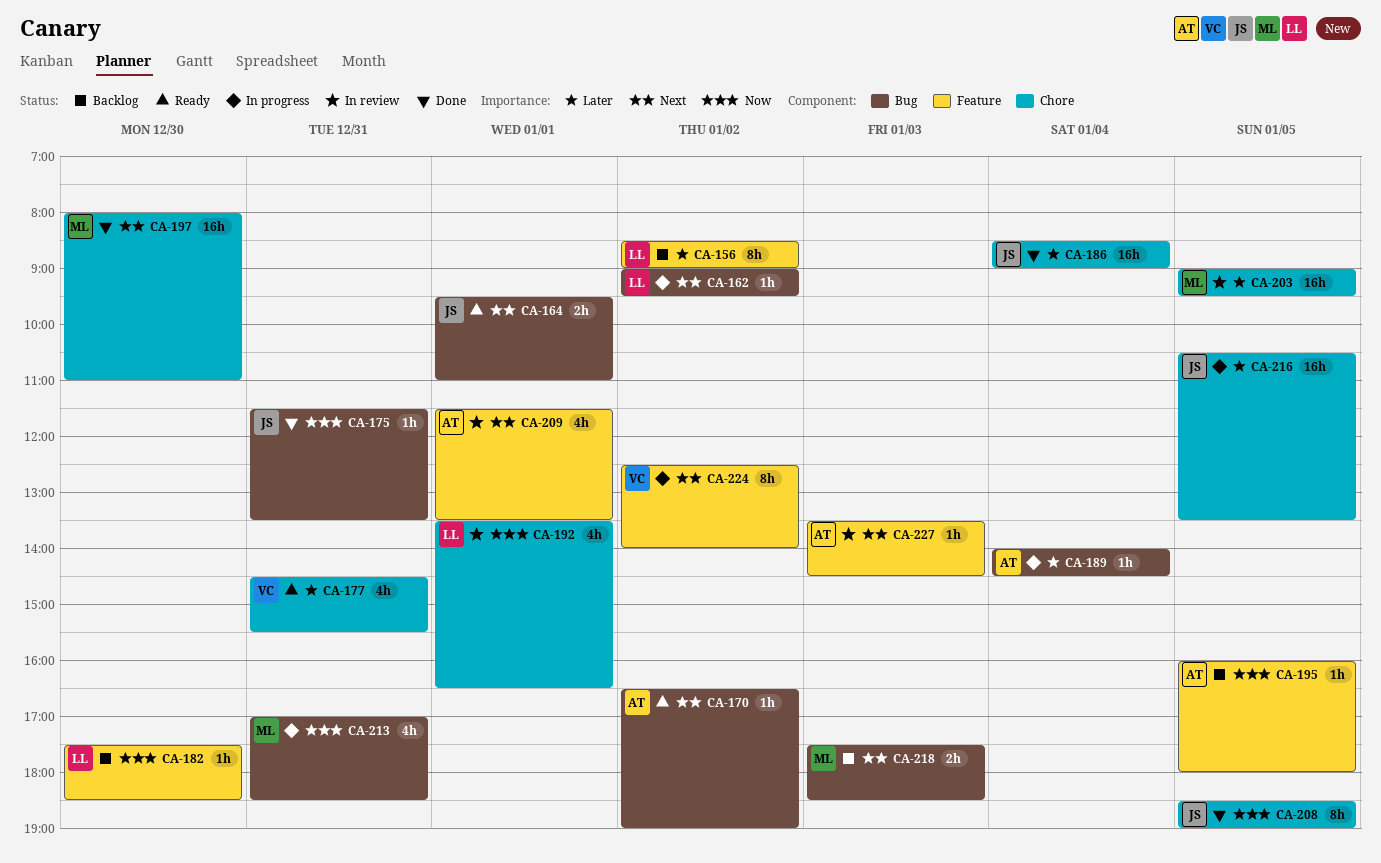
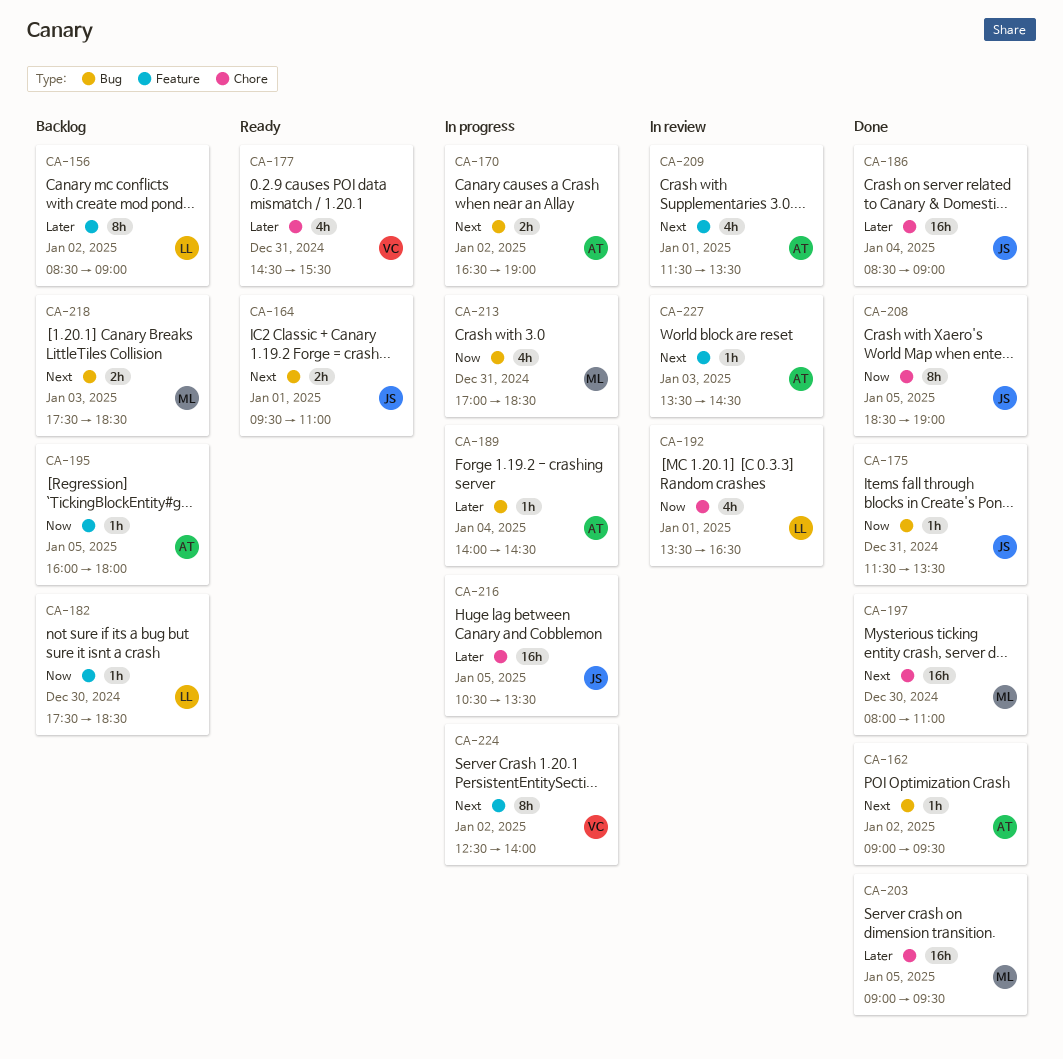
CA-162, status: In progress -> Done
CA-162, owner: LL -> AT
CA-170, status: Ready -> In progress
CA-170, estimate: 1h -> 2h
CA-203, status: In review -> Done

